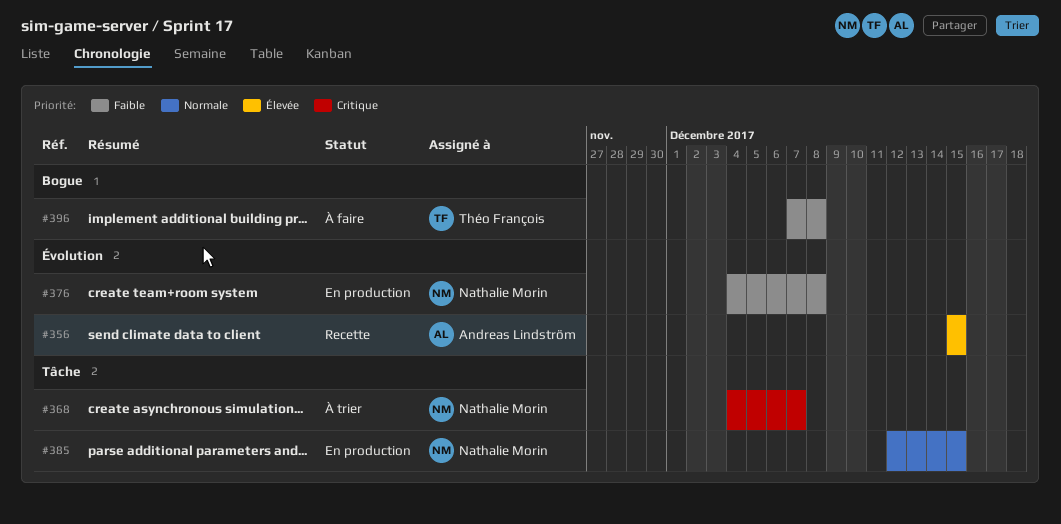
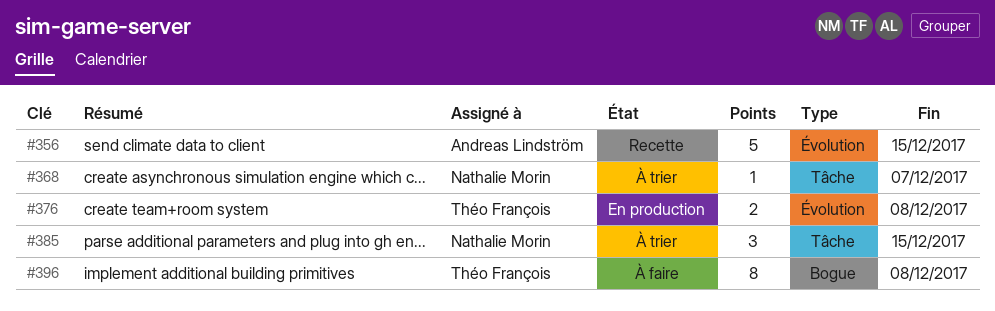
#376, owner: Nathalie Morin -> Théo François
#385, status: En production -> À trier

